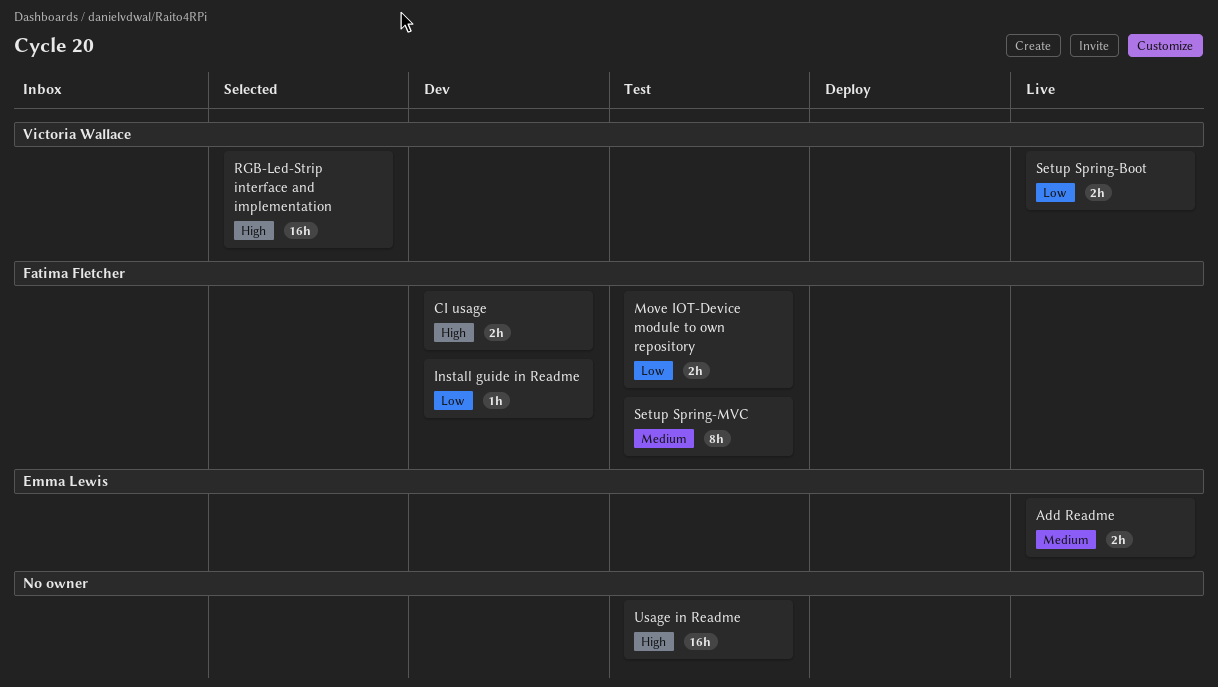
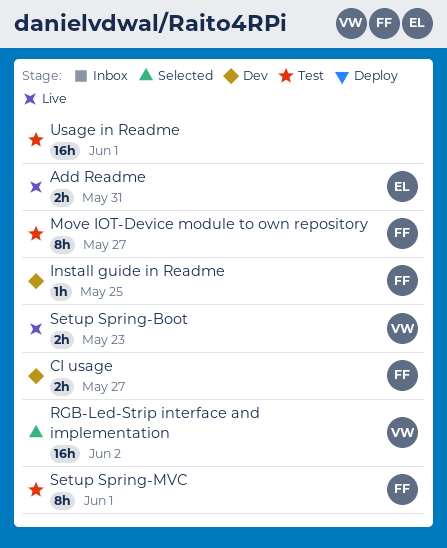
Move IOT-Device module to own repository, estimate: 2h -> 8h

